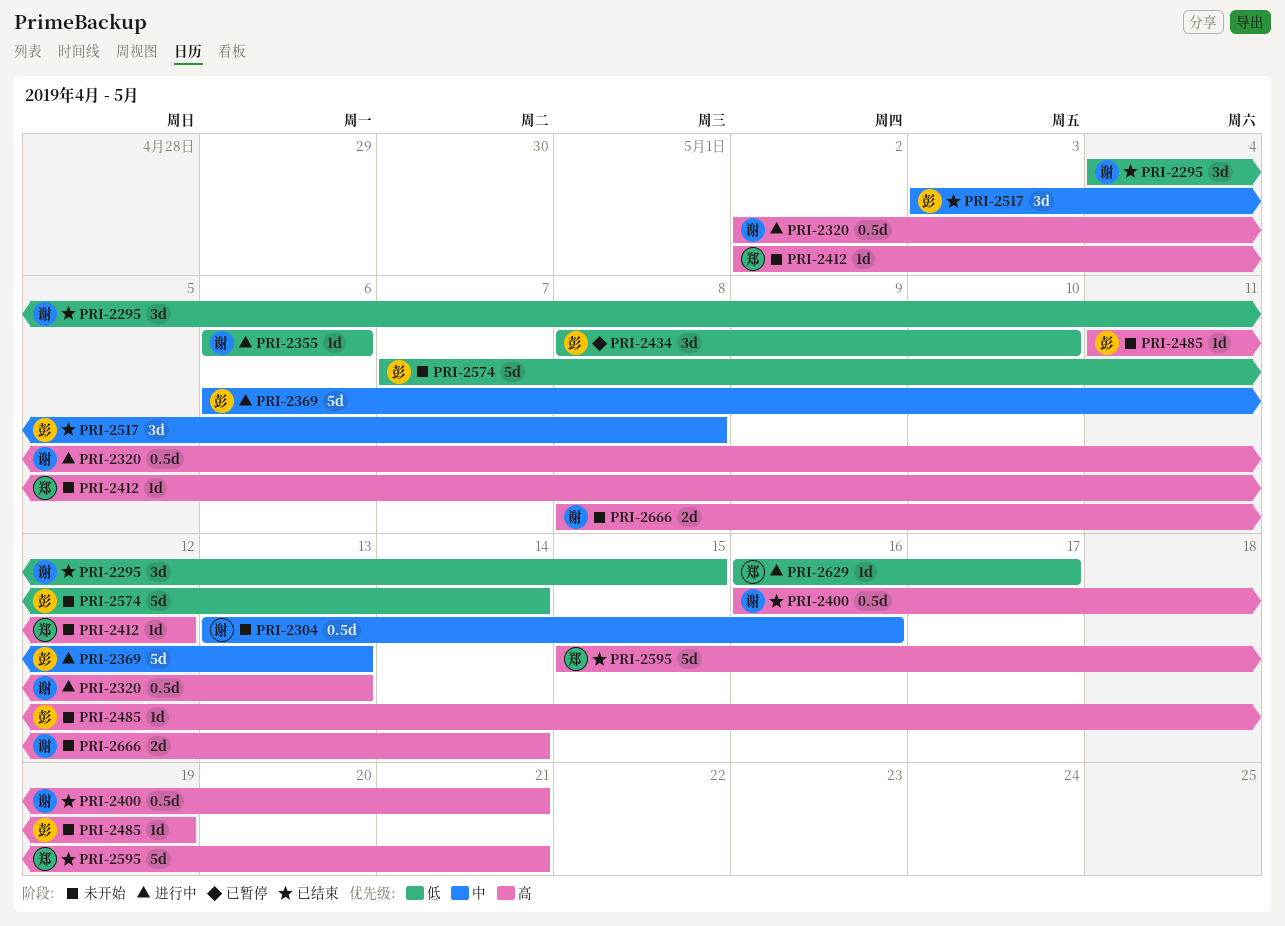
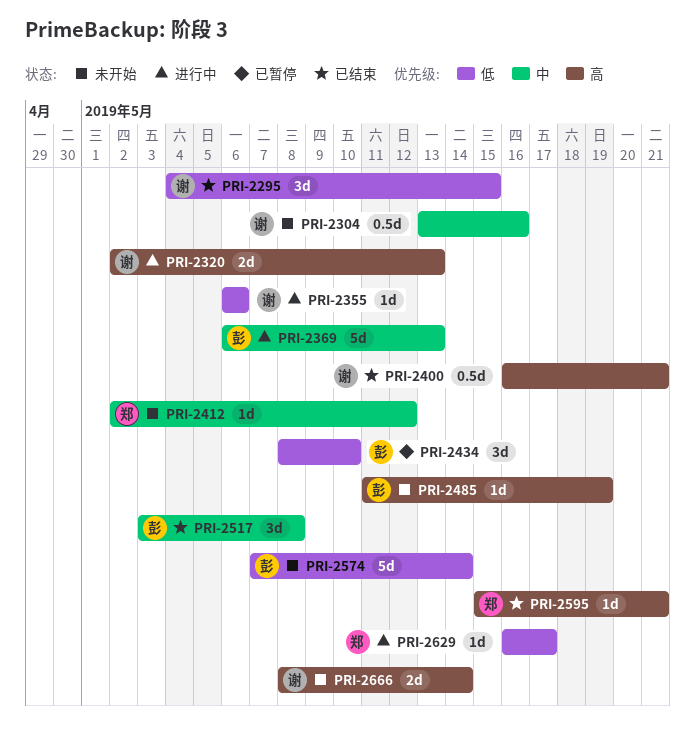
PRI-2320, estimate: 0.5d -> 2d
PRI-2412, priority: 高 -> 中
PRI-2595, estimate: 5d -> 1d

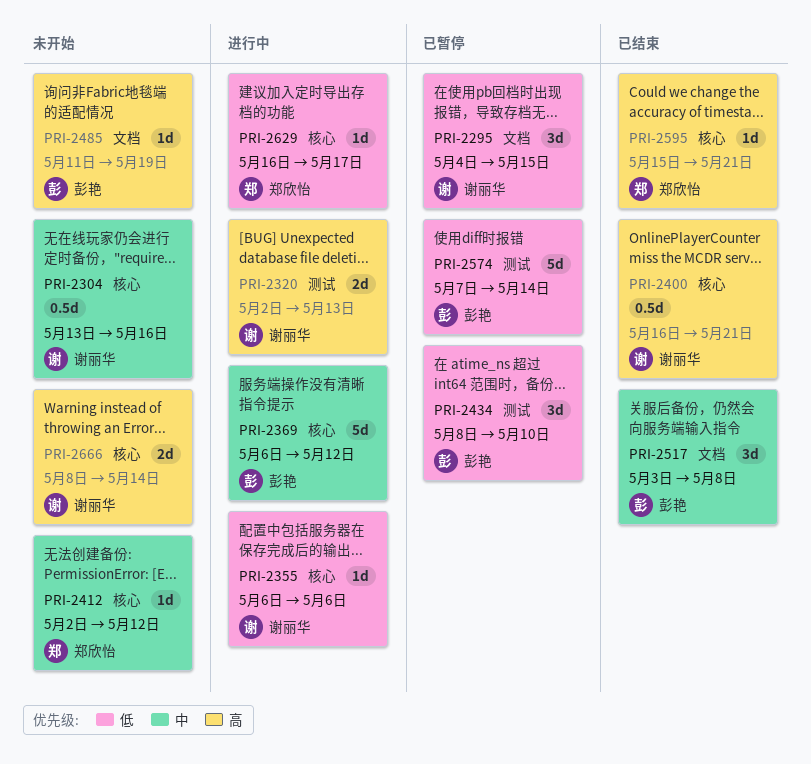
PRI-2295, status: 已结束 -> 已暂停
PRI-2369, due: May 13 -> May 12
PRI-2574, status: 未开始 -> 已暂停

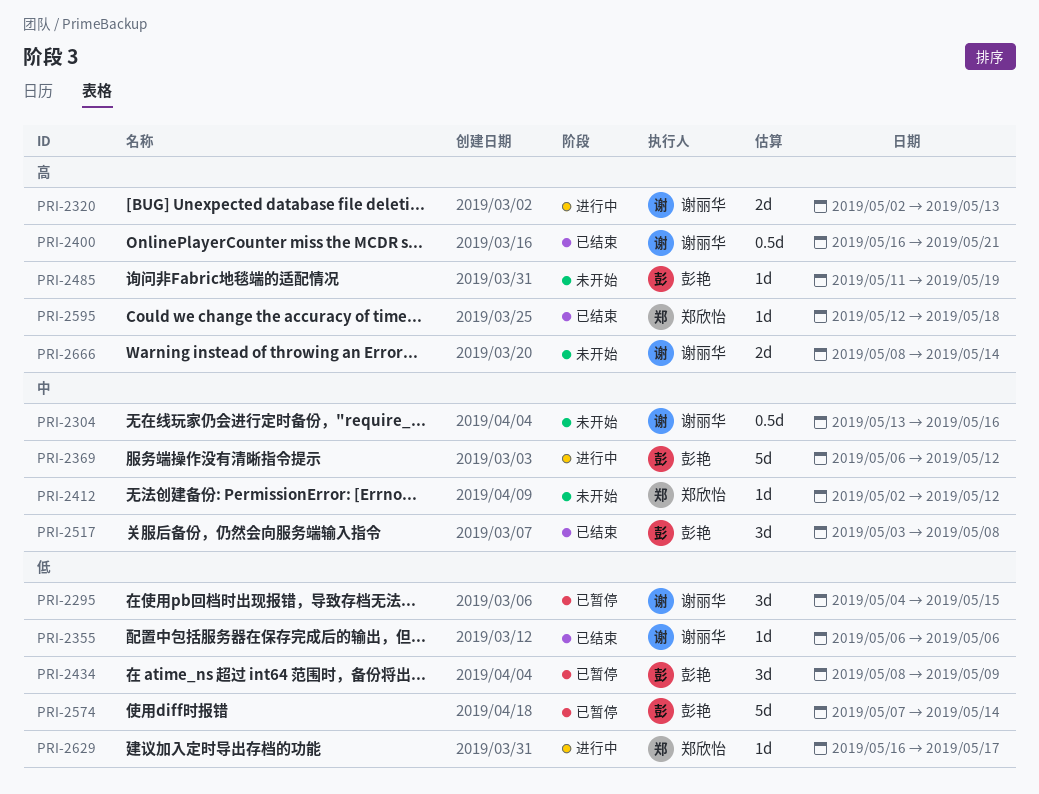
PRI-2355, status: 进行中 -> 已结束
PRI-2434, due: May 10 -> May 9
PRI-2595, start: May 15 -> May 12
PRI-2595, due: May 21 -> May 18

